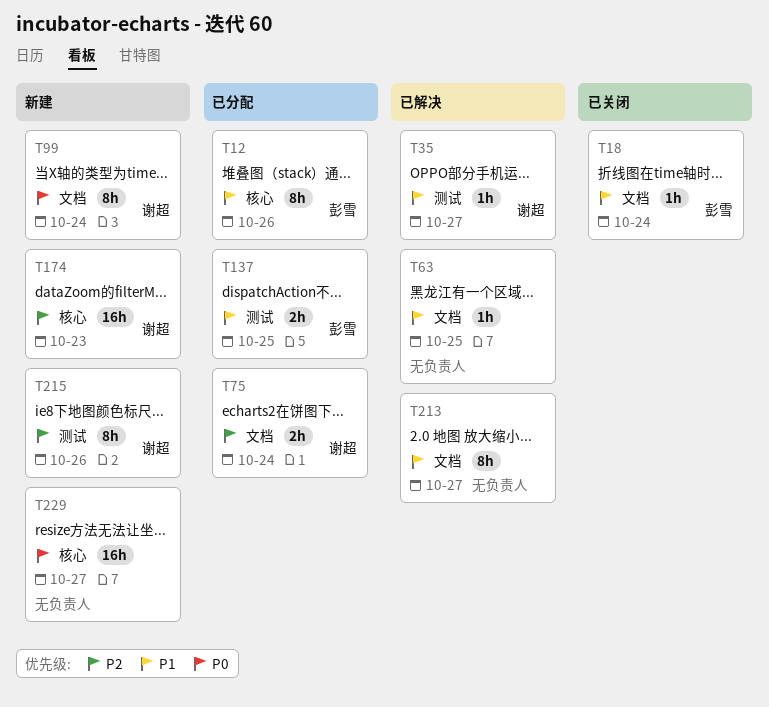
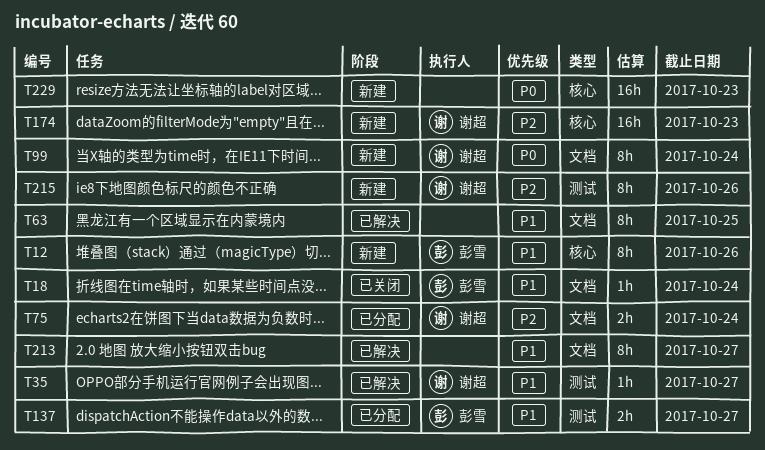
T12, status: 已分配 -> 新建
T63, estimate: 1h -> 8h
T137, due: Oct 25 -> Oct 27
T229, due: Oct 27 -> Oct 23

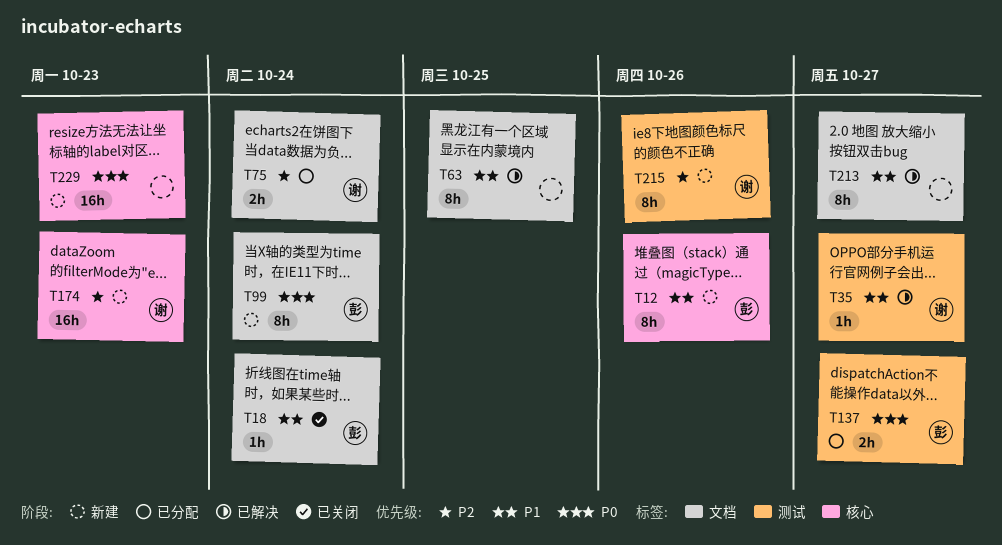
T99, owner: 谢超 -> 彭雪
T137, priority: P1 -> P0

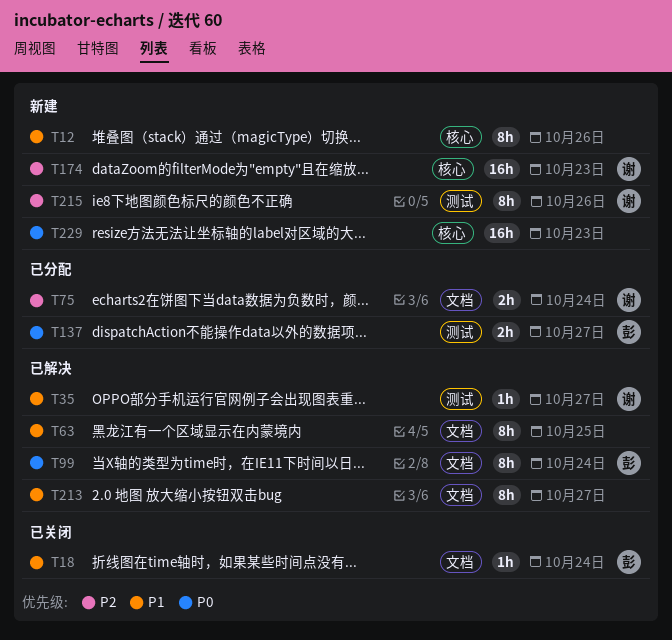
T12, owner: 彭 -> none
T99, status: 新建 -> 已解决

